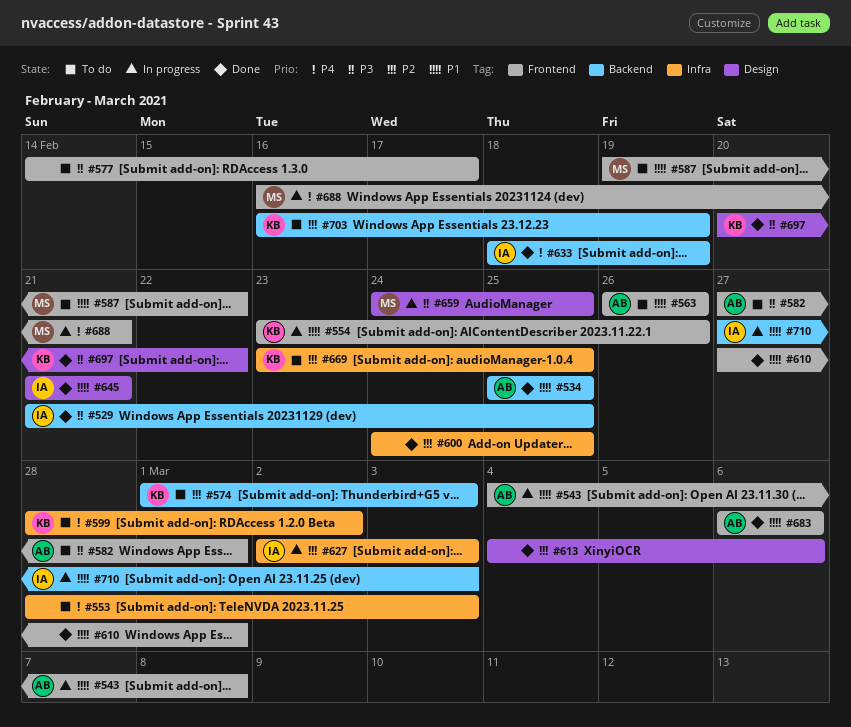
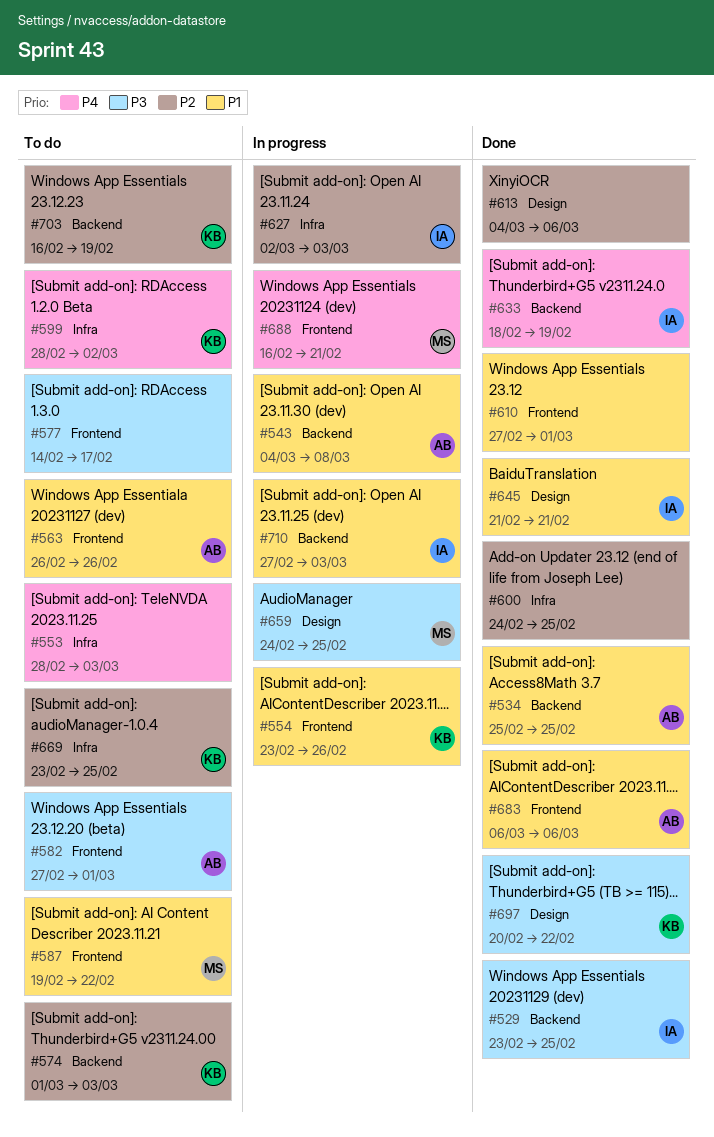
#529, start: Feb 21 -> Feb 23
#543, label: Frontend -> Backend

